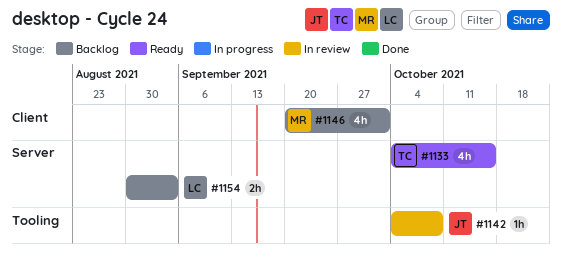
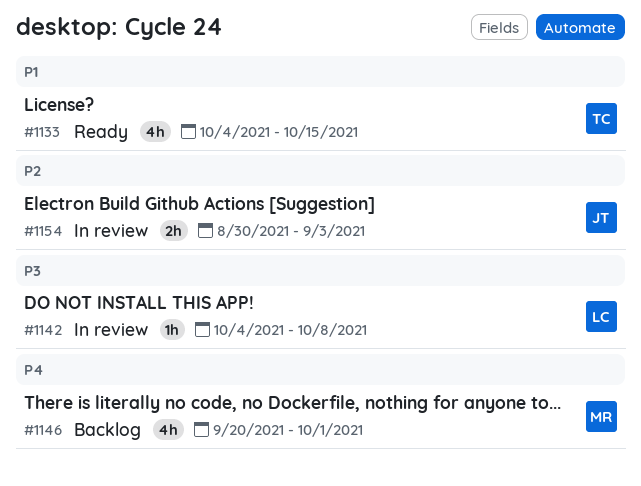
#1142, owner: JT -> LC
#1154, status: Backlog -> In review
#1154, owner: LC -> JT

